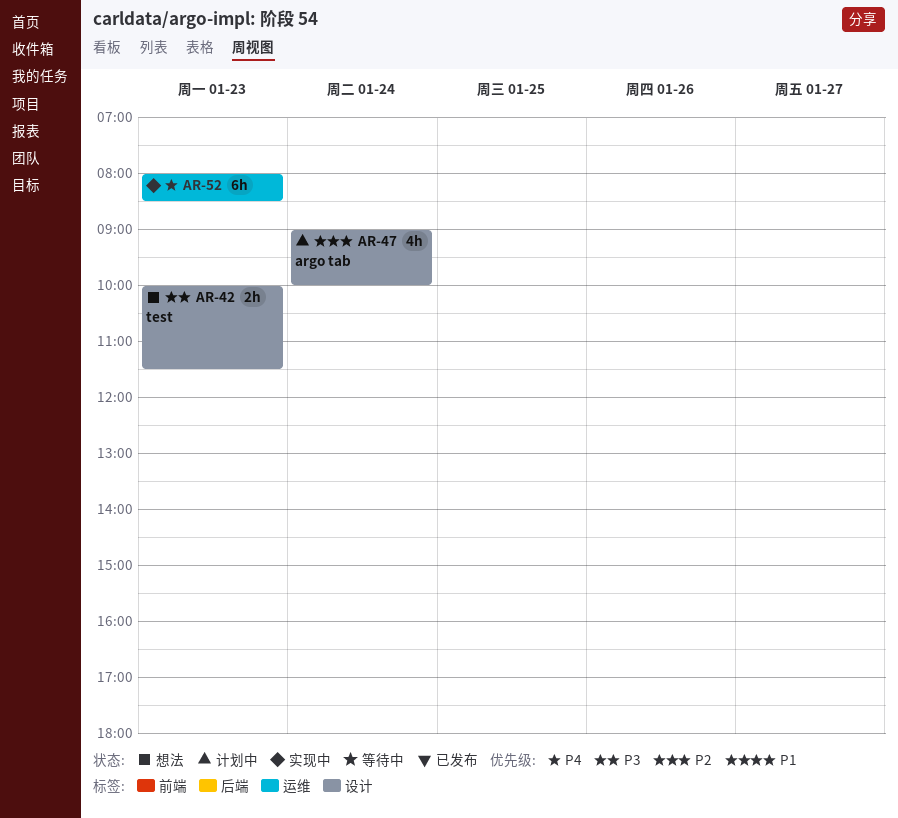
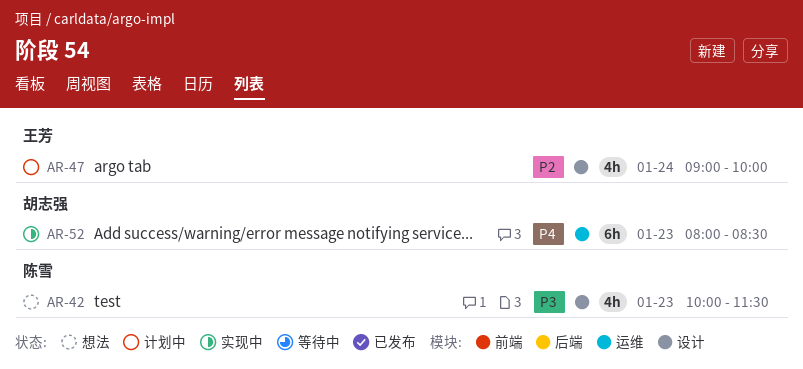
AR-42, estimate: 2h -> 4h

